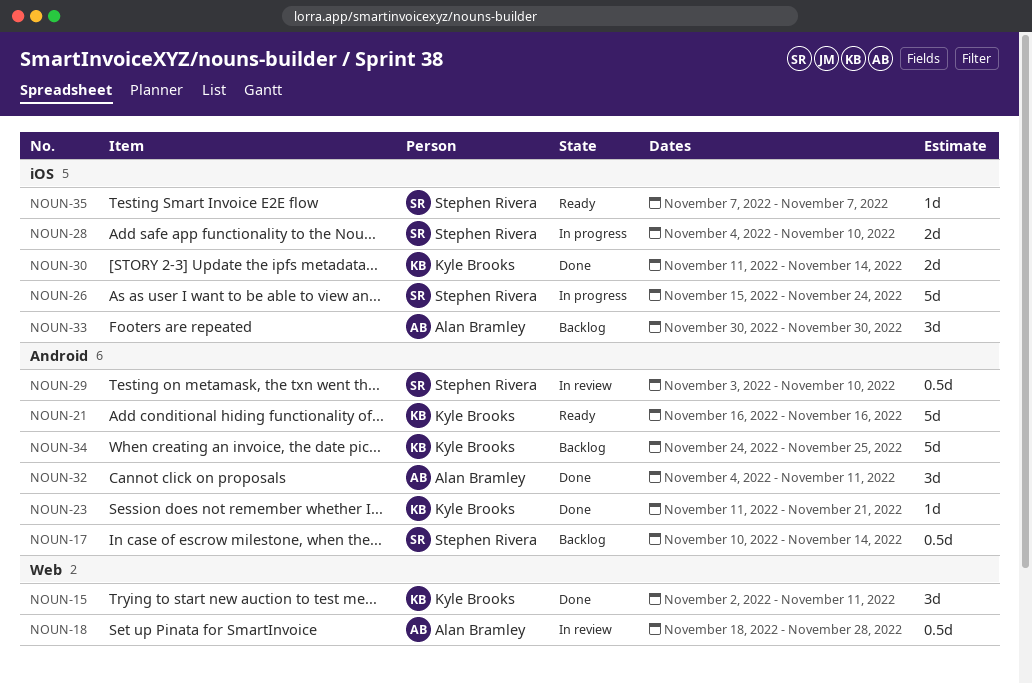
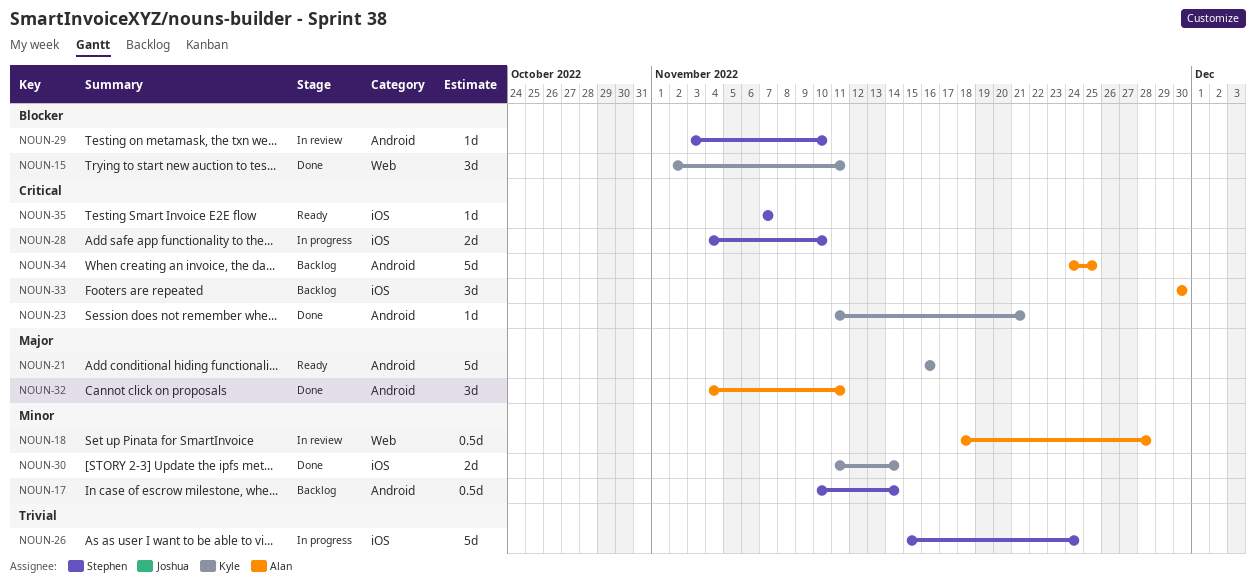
NOUN-29, estimate: 0.5d -> 1d
NOUN-34, owner: Kyle Brooks -> Alan Bramley

